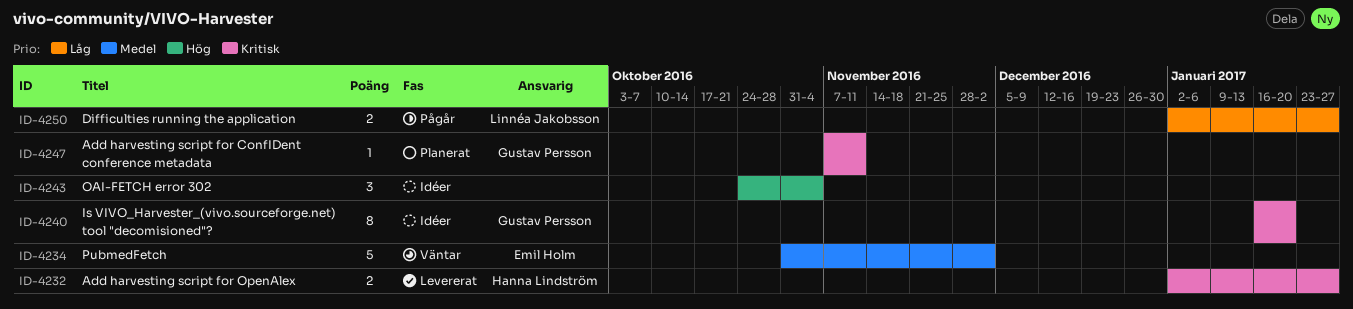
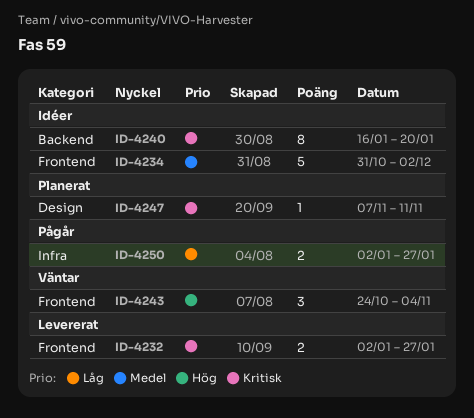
ID-4234, status: Väntar -> Idéer
ID-4243, status: Idéer -> Väntar

